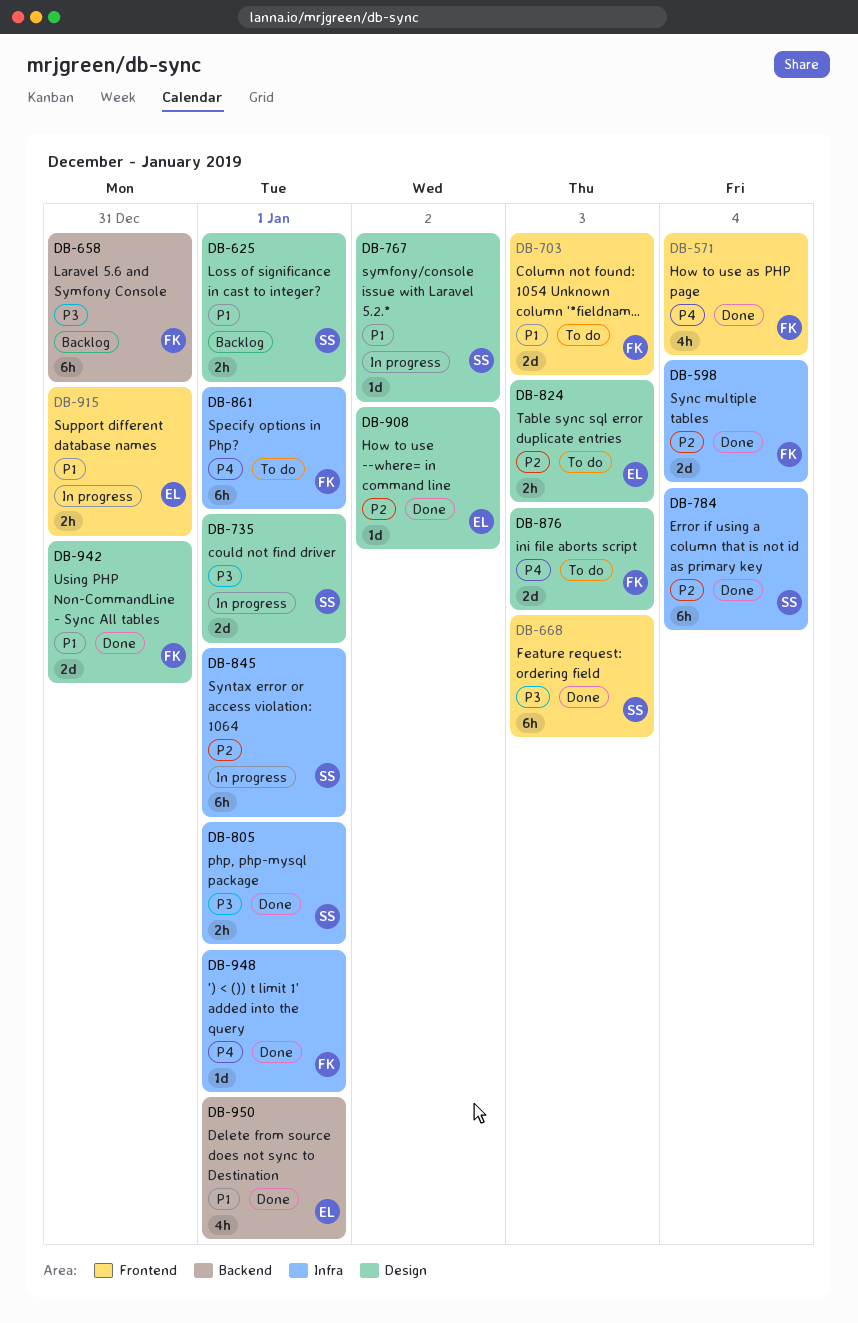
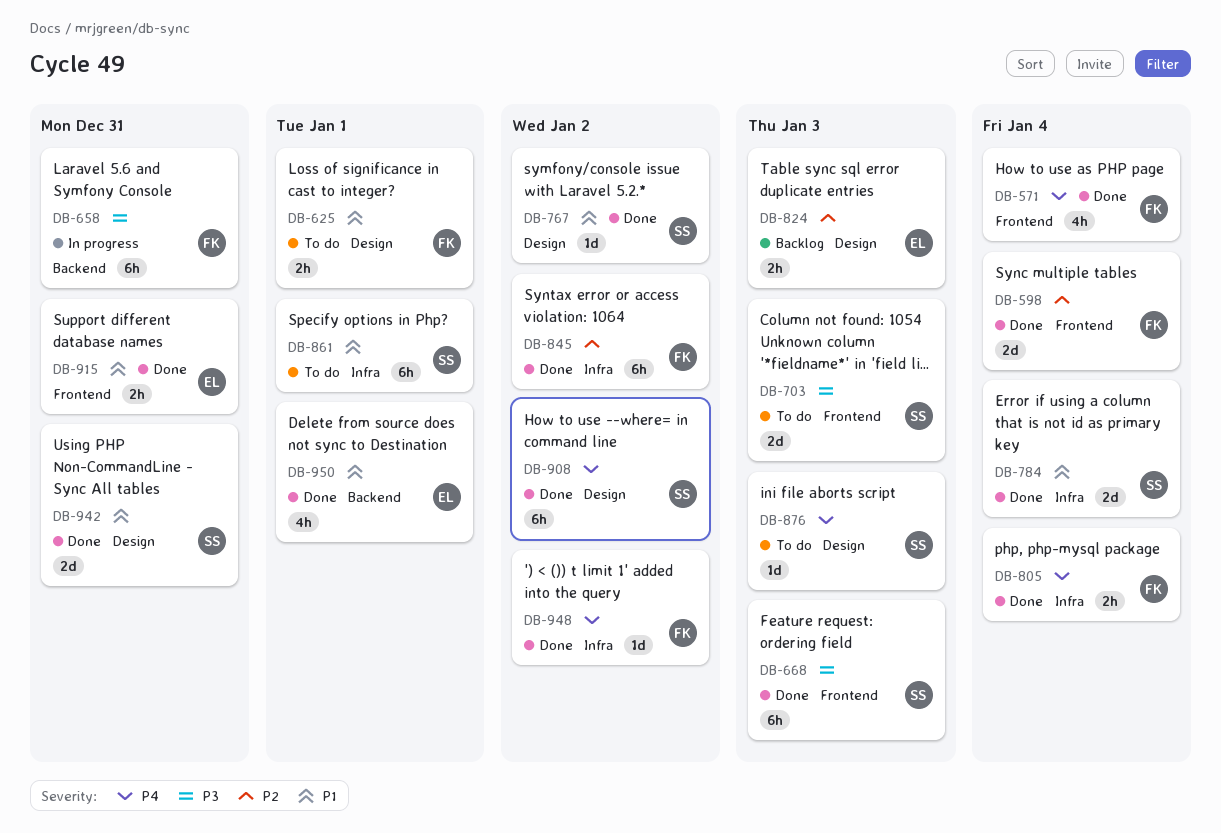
DB-598, label: Infra -> Frontend
DB-625, status: Backlog -> To do
DB-625, owner: SS -> FK
DB-658, status: Backlog -> In progress
DB-703, owner: FK -> SS
DB-703, priority: P1 -> P3
DB-735: present -> none
DB-767, status: In progress -> Done
DB-784, priority: P2 -> P1
DB-784, estimate: 6h -> 2d
DB-805, owner: SS -> FK
DB-805, priority: P3 -> P4
DB-805, due: Jan 1 -> Jan 4
DB-824, status: To do -> Backlog
DB-845, status: In progress -> Done
DB-845, owner: SS -> FK
DB-845, due: Jan 1 -> Jan 2
DB-861, owner: FK -> SS
DB-861, priority: P4 -> P1
DB-876, owner: FK -> SS
DB-876, estimate: 2d -> 1d
DB-908, owner: EL -> SS
DB-908, priority: P2 -> P4
DB-908, estimate: 1d -> 6h
DB-915, status: In progress -> Done
DB-942, owner: FK -> SS
DB-948, due: Jan 1 -> Jan 2

